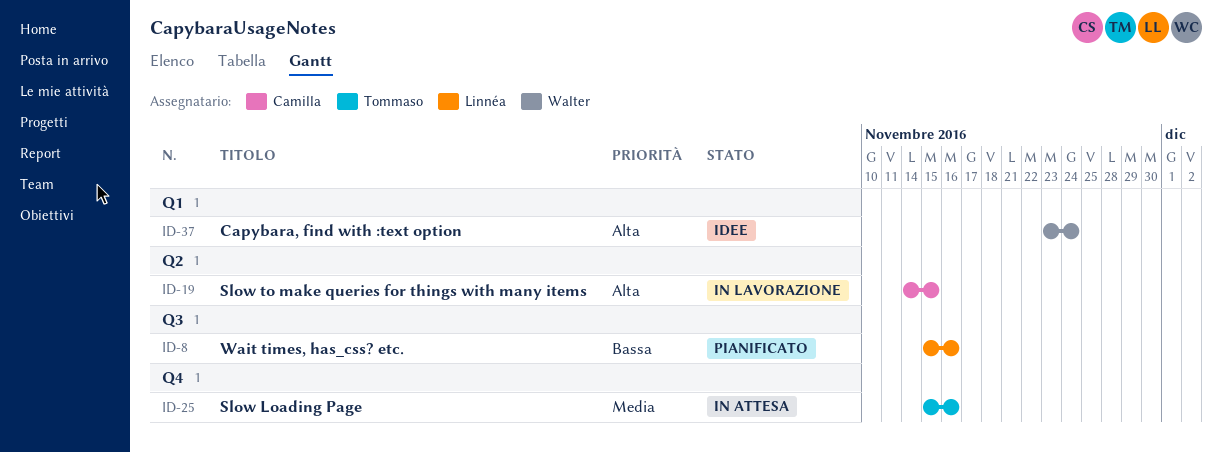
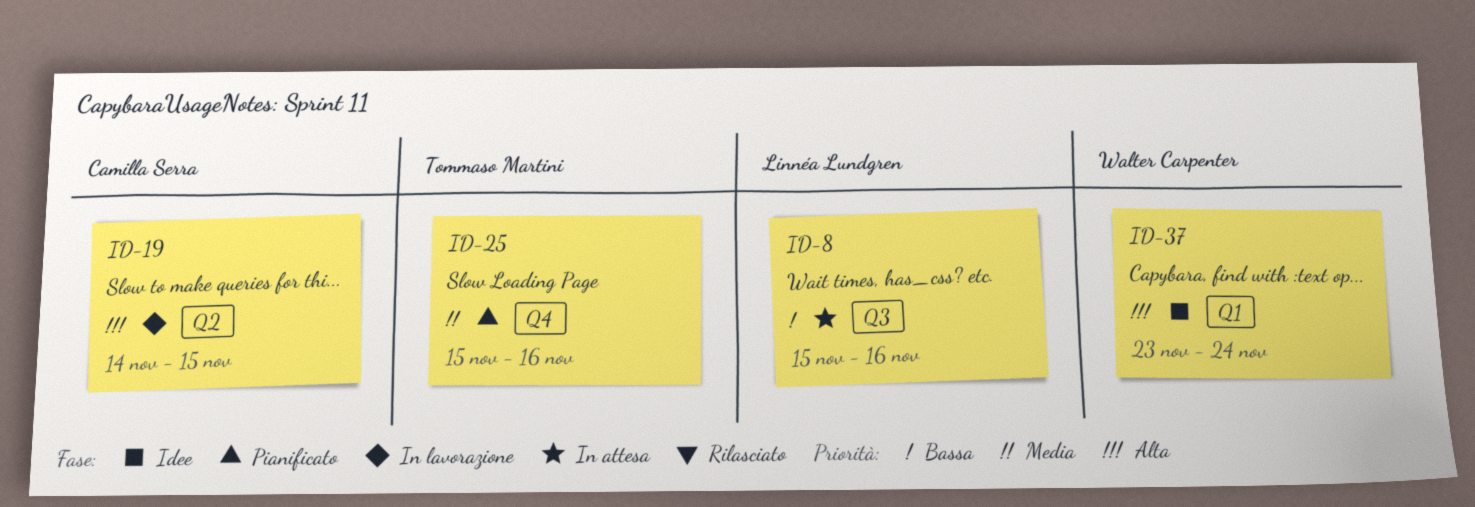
ID-8, status: Pianificato -> In attesa
ID-25, status: In attesa -> Pianificato

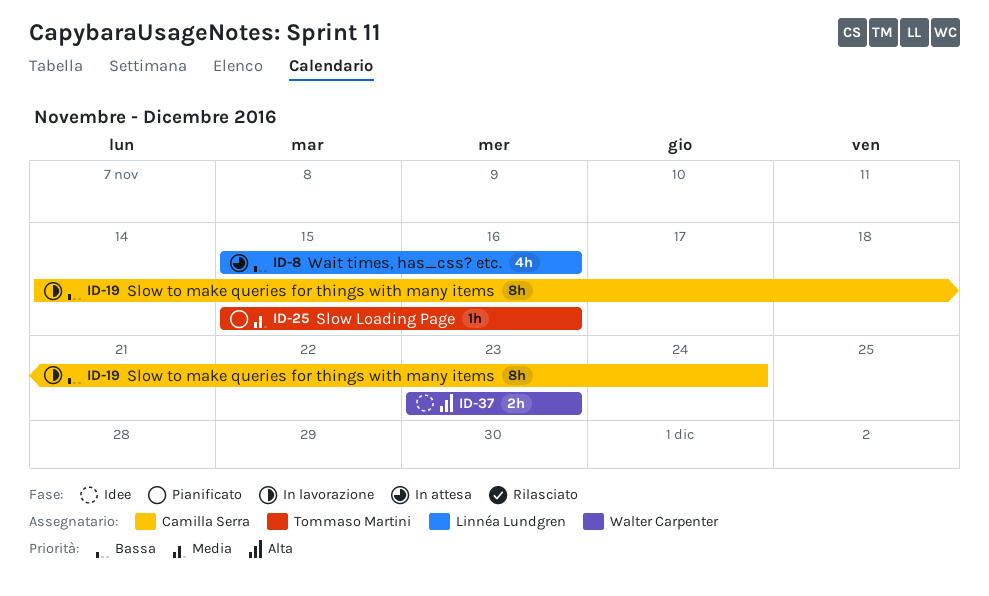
ID-19, priority: Alta -> Bassa
ID-19, due: Nov 15 -> Nov 24
ID-37, due: Nov 24 -> Nov 23

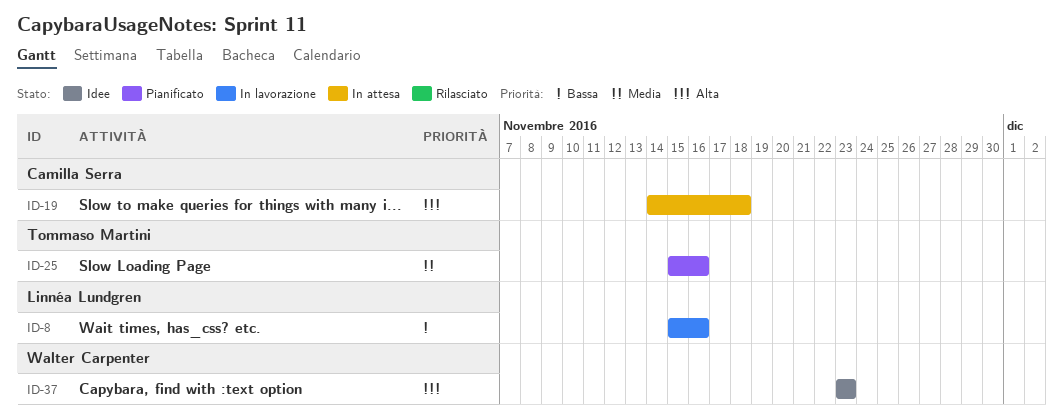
ID-8, status: In attesa -> In lavorazione
ID-19, status: In lavorazione -> In attesa
ID-19, priority: Bassa -> Alta
ID-19, due: Nov 24 -> Nov 18

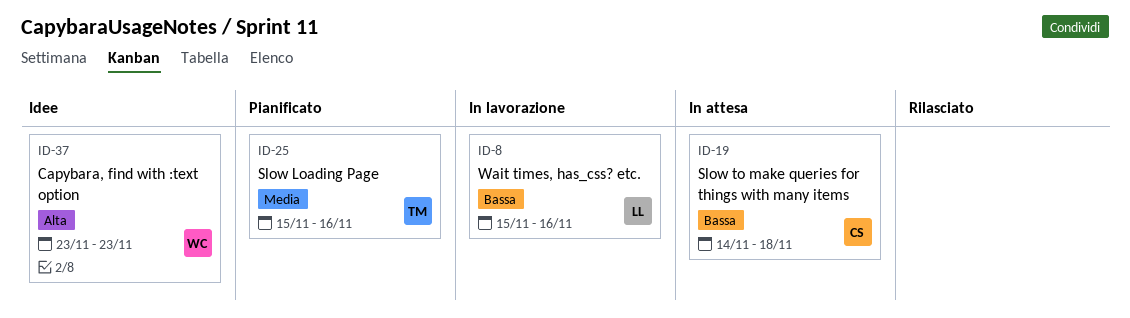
ID-19, priority: Alta -> Bassa

